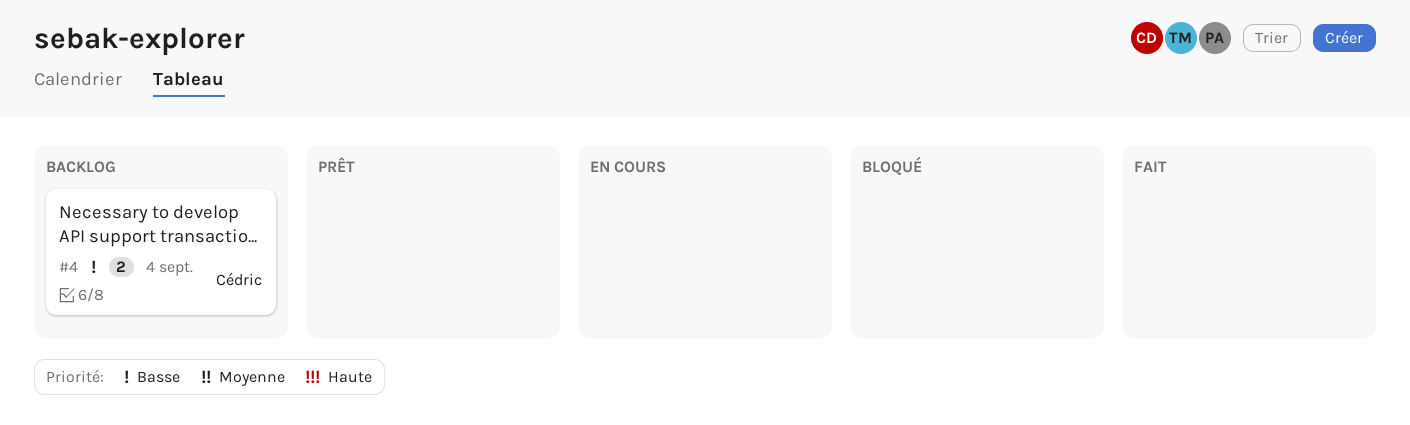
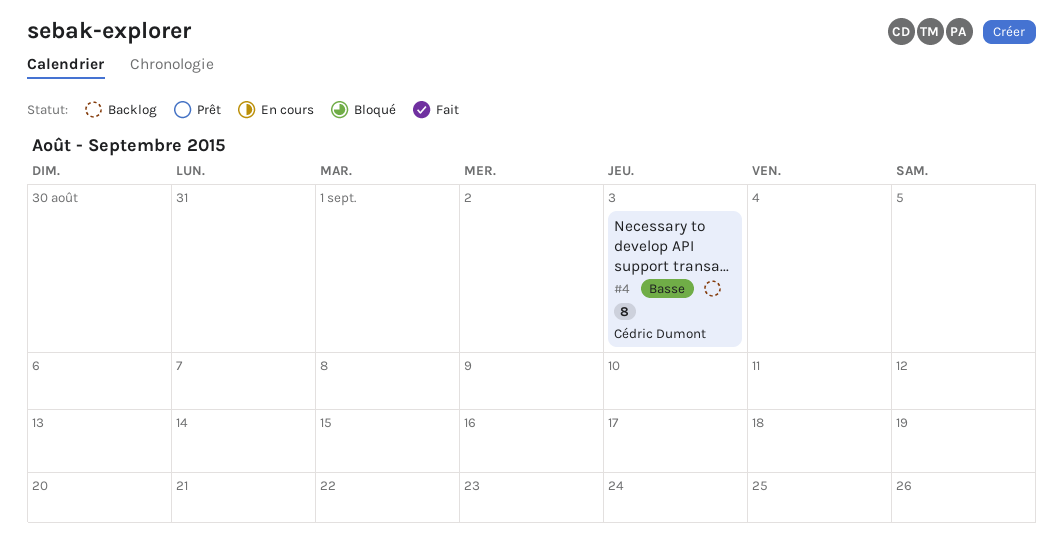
#4, estimate: 2 -> 8
#4, due: Sep 4 -> Sep 3

